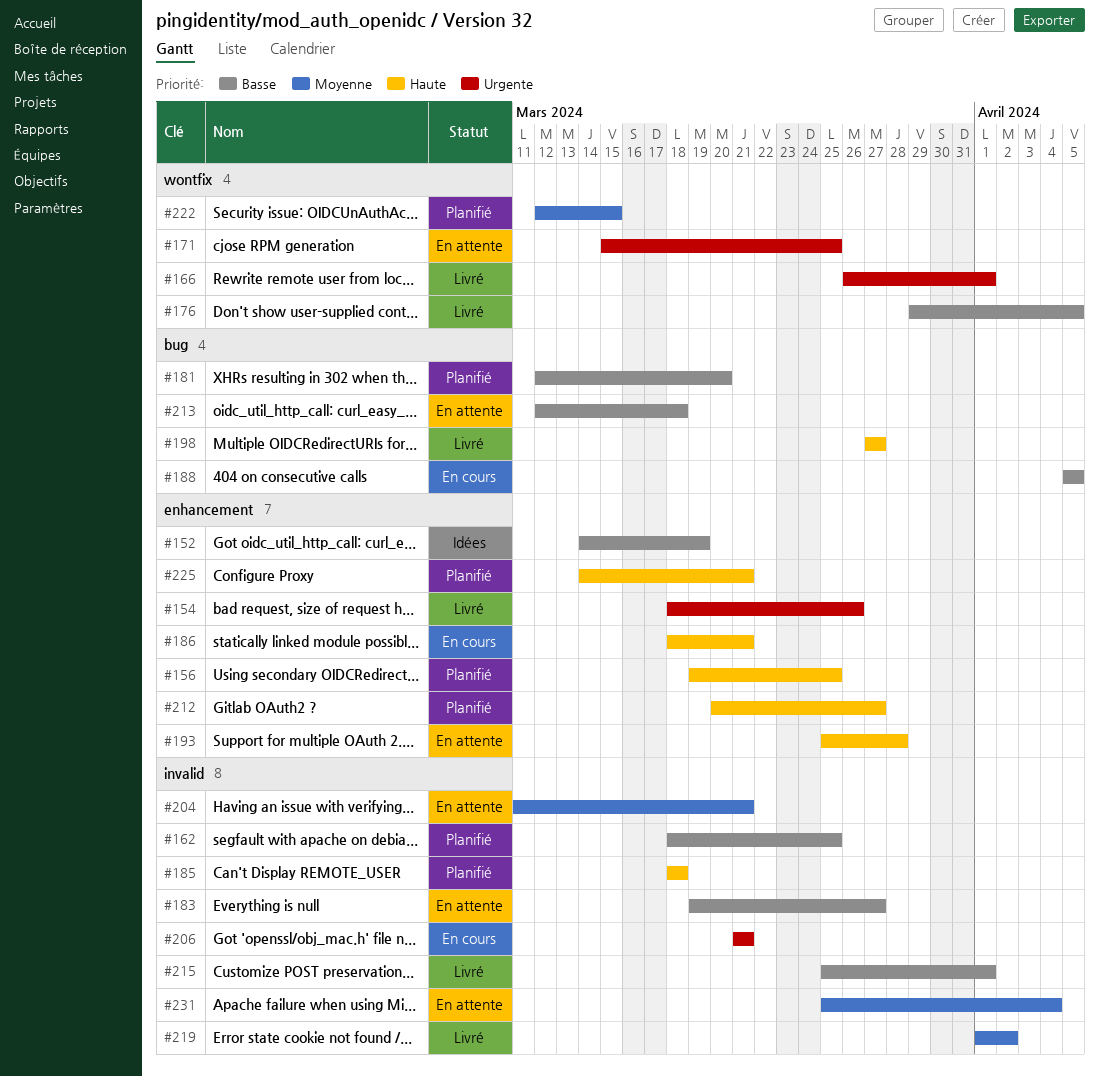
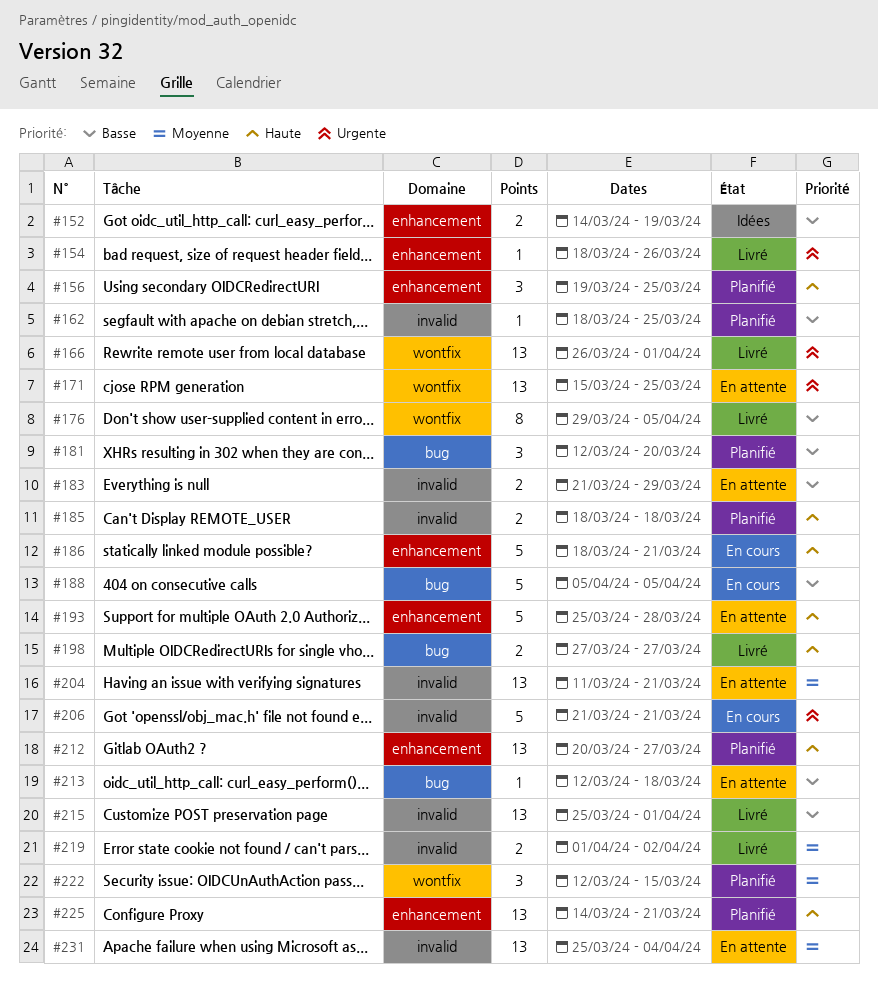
#183, start: Mar 19 -> Mar 21
#183, due: Mar 27 -> Mar 29

